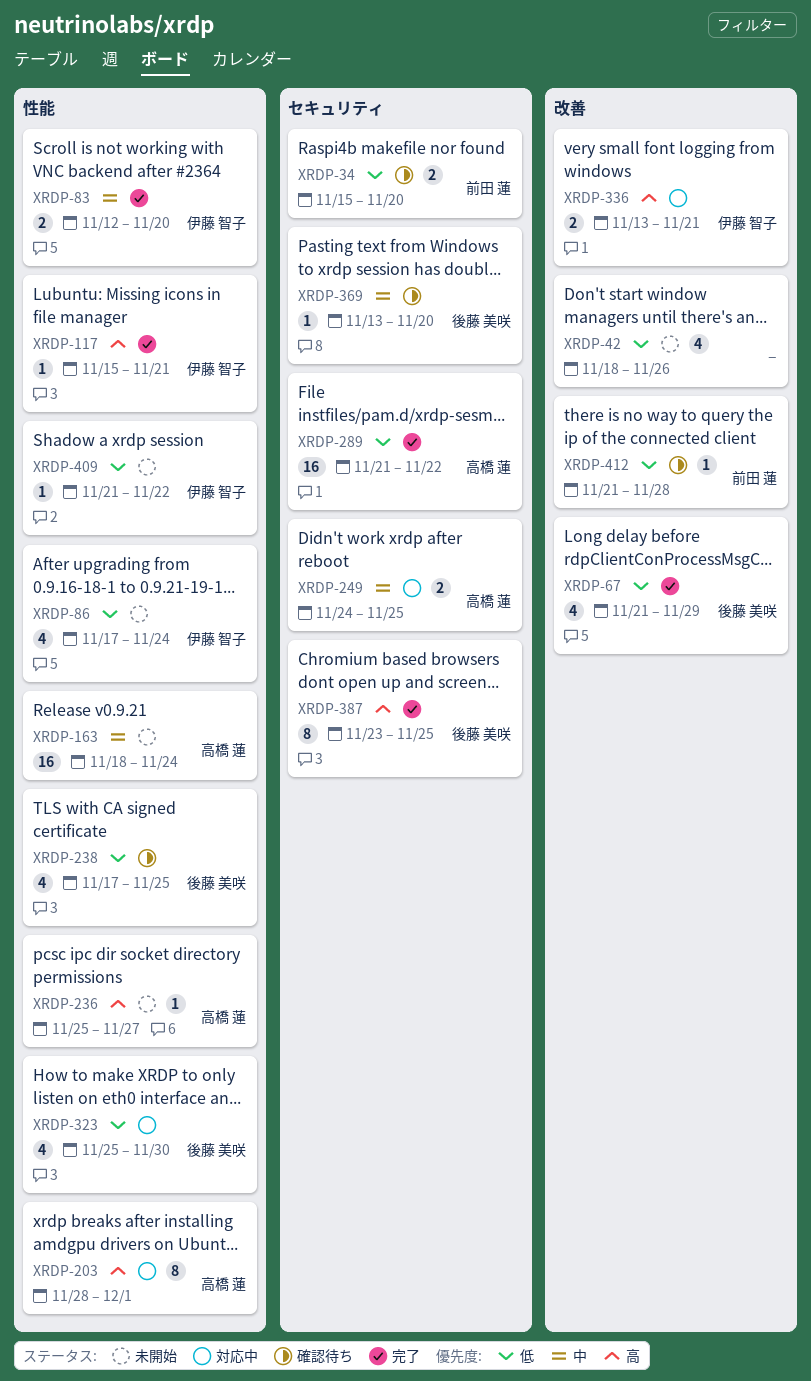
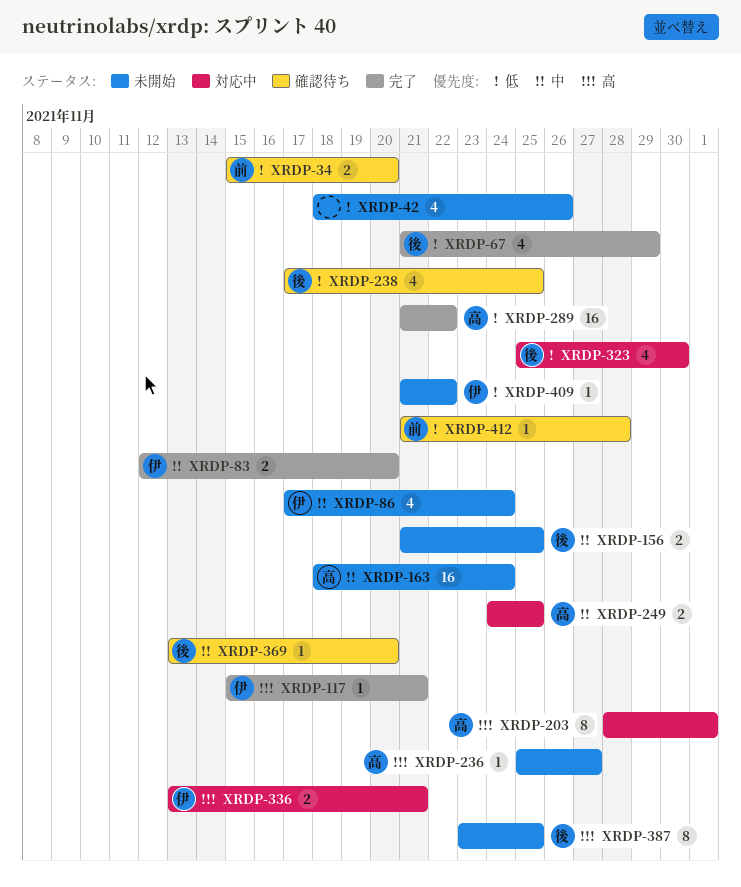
XRDP-86, priority: 低 -> 中
XRDP-156: none -> present
XRDP-387, status: 完了 -> 未開始

